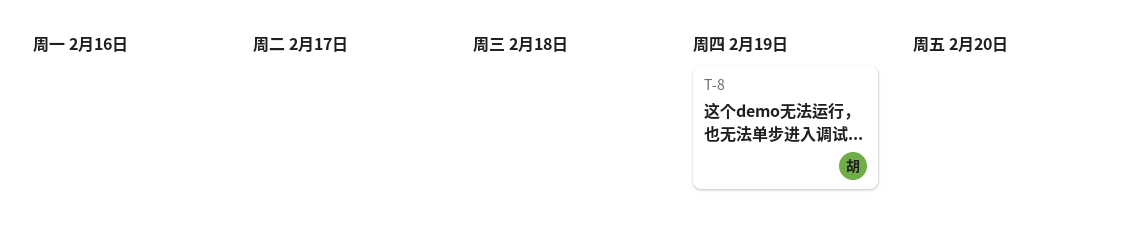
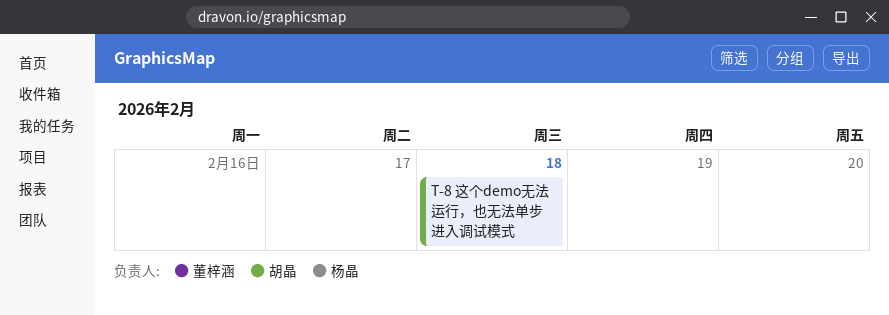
T-8, due: Feb 19 -> Feb 18

